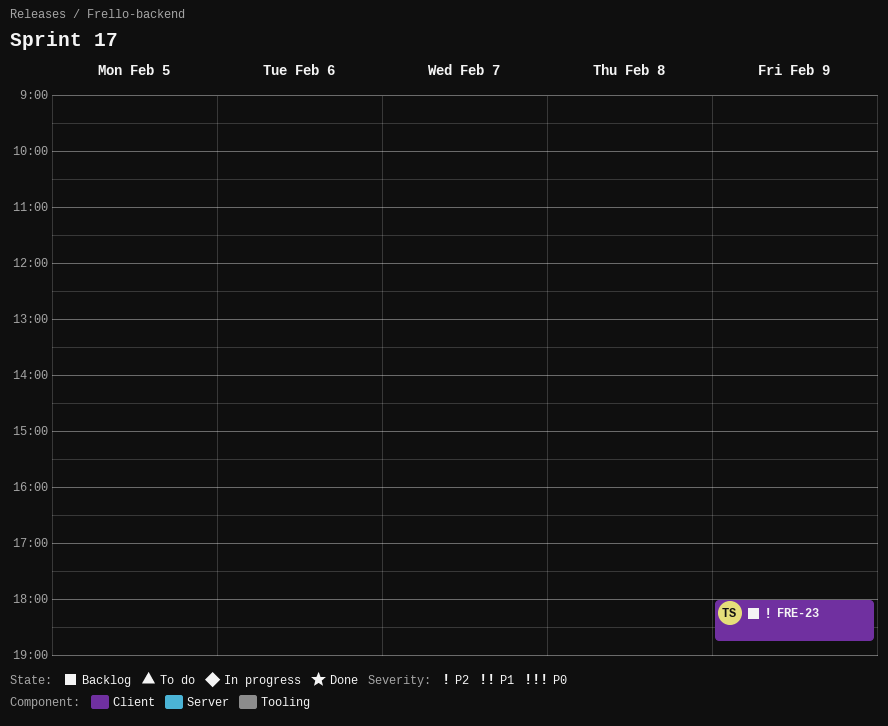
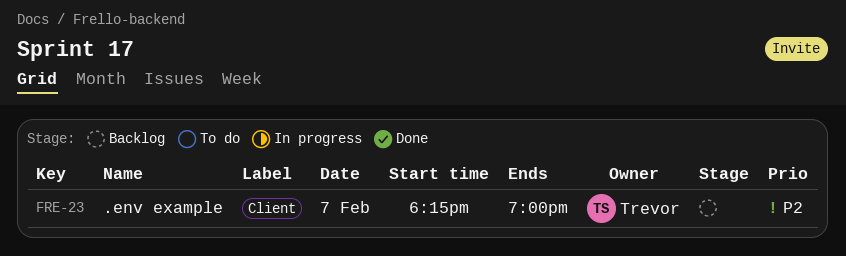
FRE-23, day: Feb 9 -> Feb 7
FRE-23, begins: 18:00 -> 18:15
FRE-23, ends: 18:45 -> 19:00

